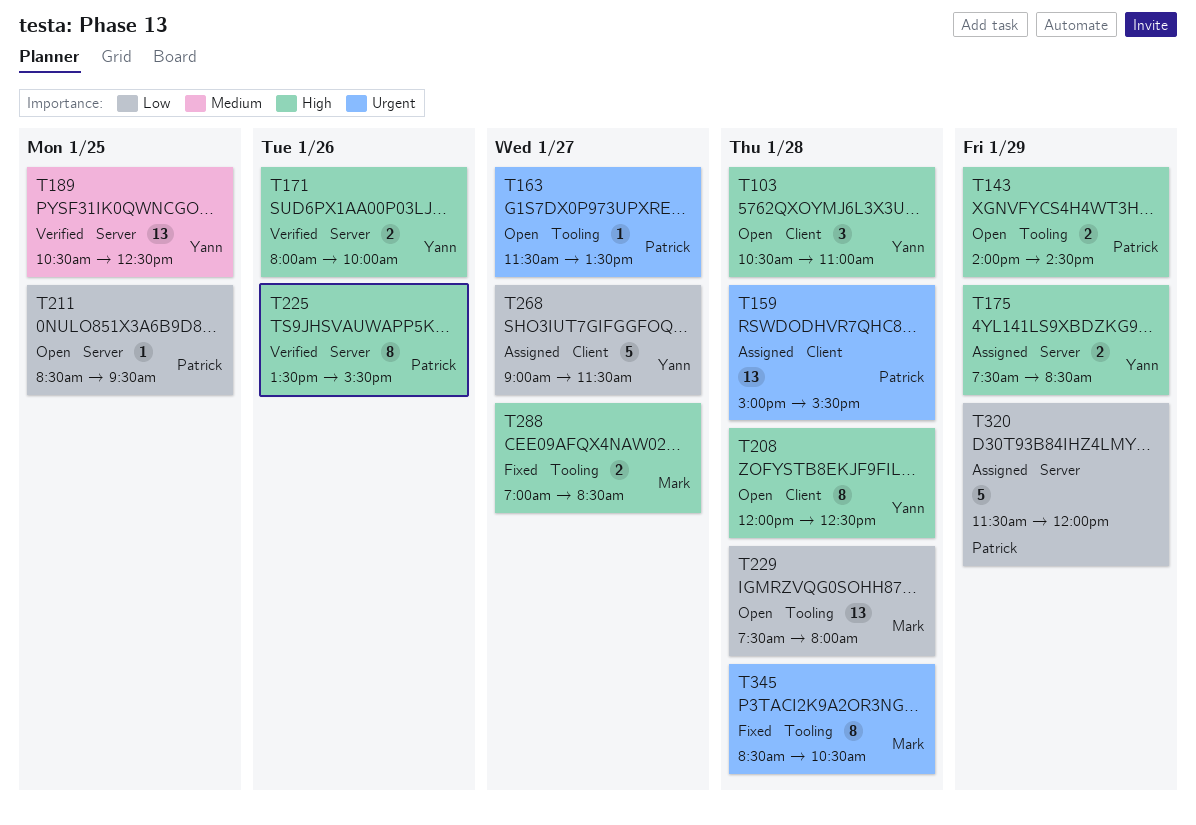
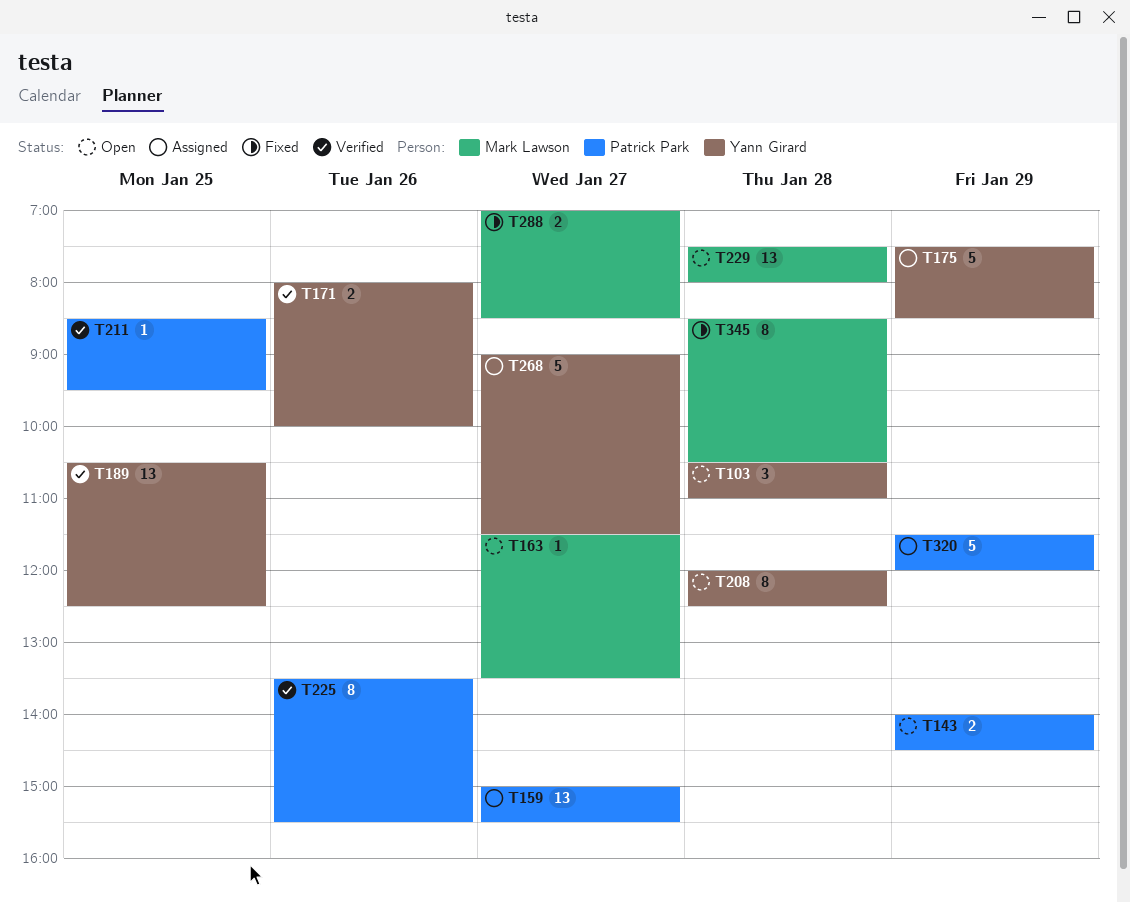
T159, day: Jan 28 -> Jan 27
T163, owner: Patrick Park -> Mark Lawson
T175, estimate: 2 -> 5
T211, status: Open -> Verified

